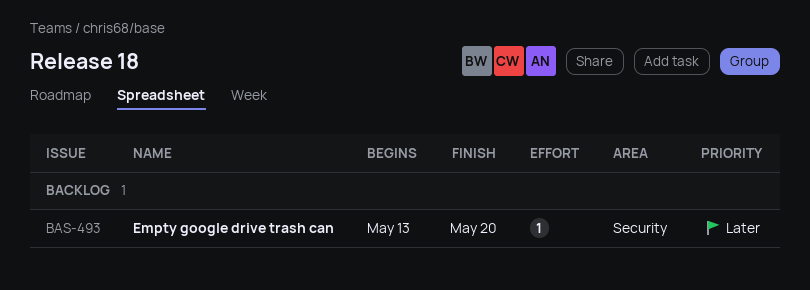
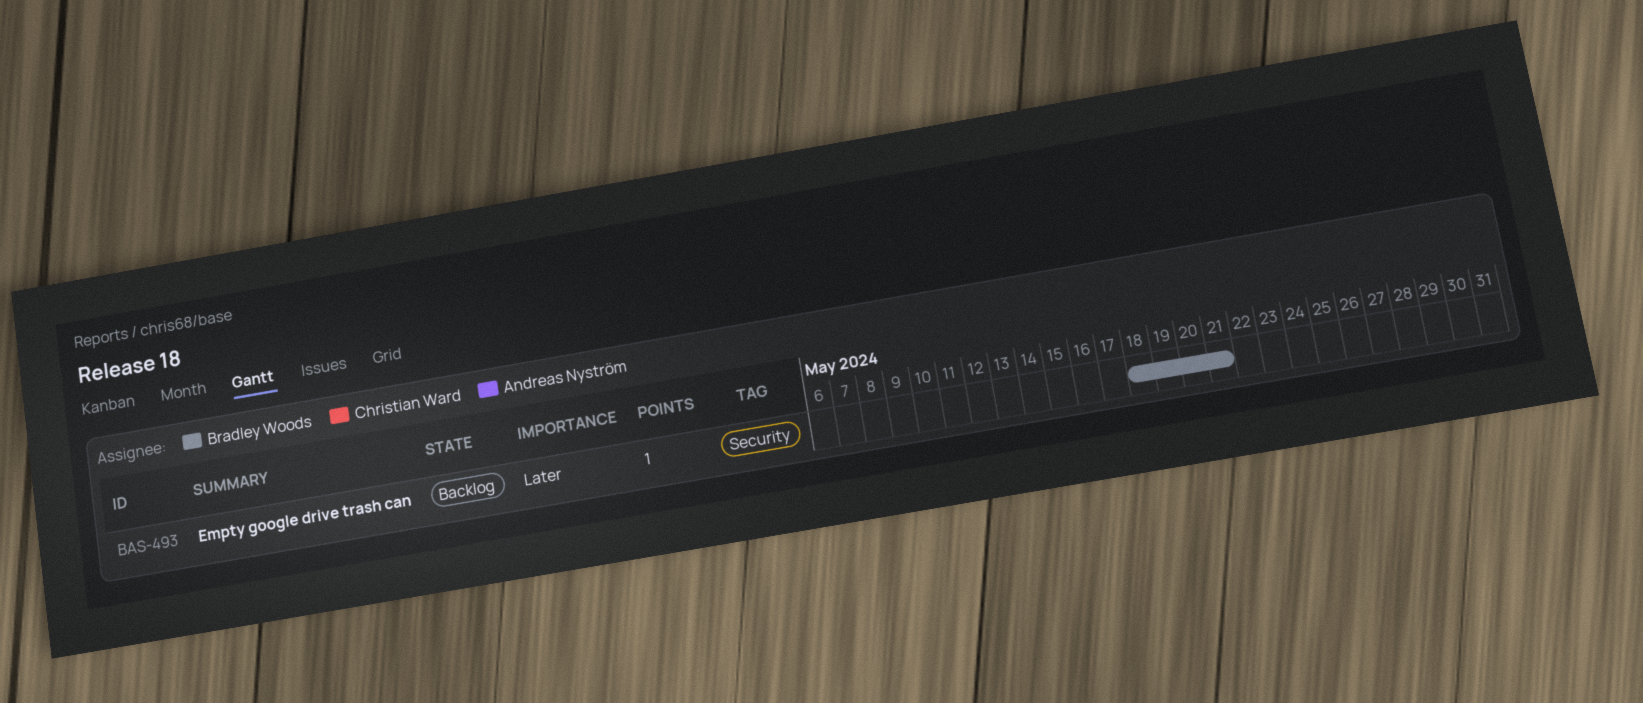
BAS-493, start: May 13 -> May 18
BAS-493, due: May 20 -> May 21

